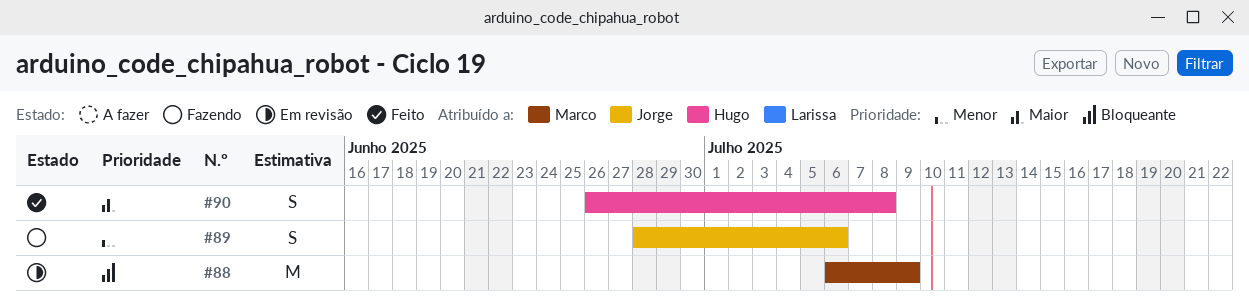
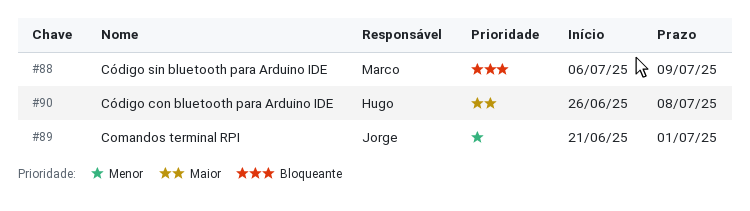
#89, start: Jun 28 -> Jun 21
#89, due: Jul 6 -> Jul 1

